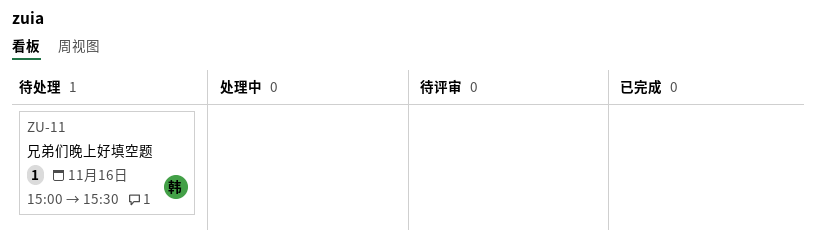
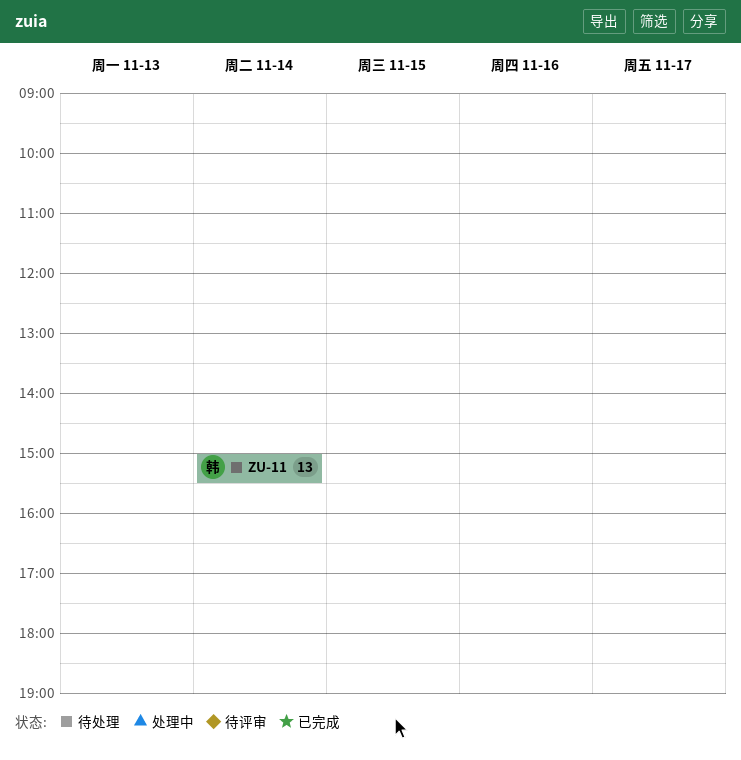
ZU-11, estimate: 1 -> 13
ZU-11, day: Nov 16 -> Nov 14

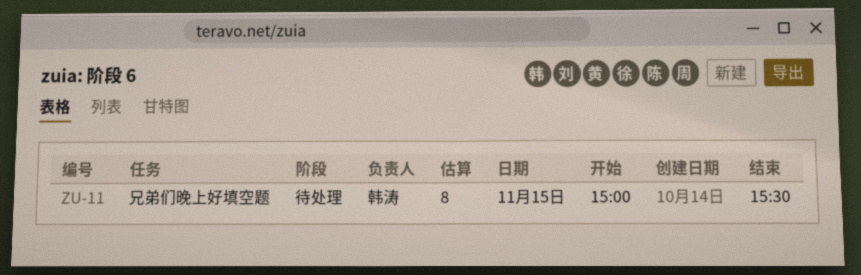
ZU-11, estimate: 13 -> 8
ZU-11, day: Nov 14 -> Nov 15

